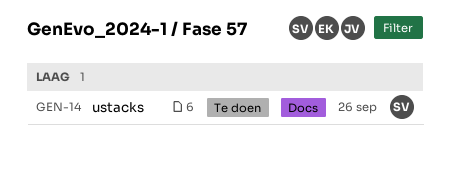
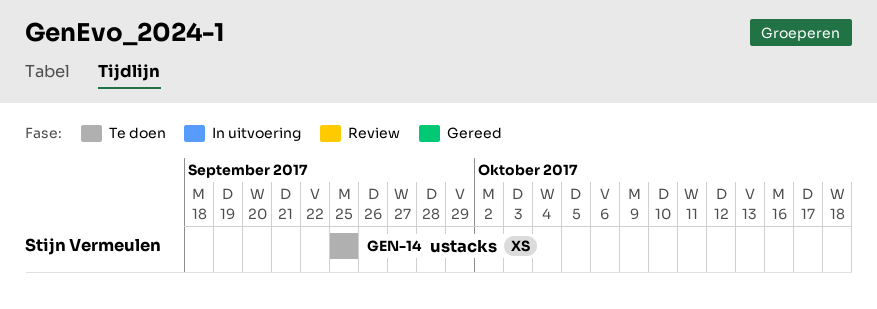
GEN-14, due: Sep 26 -> Sep 25

